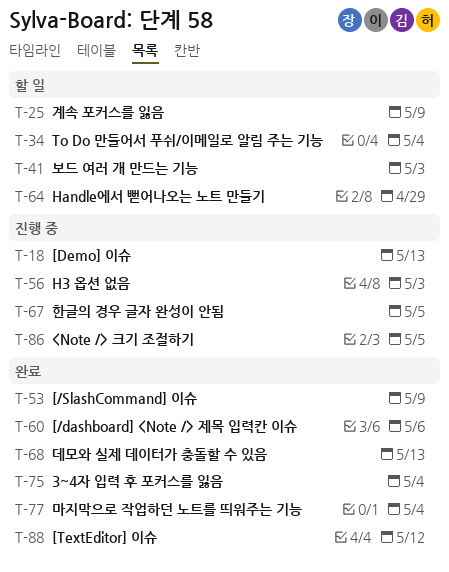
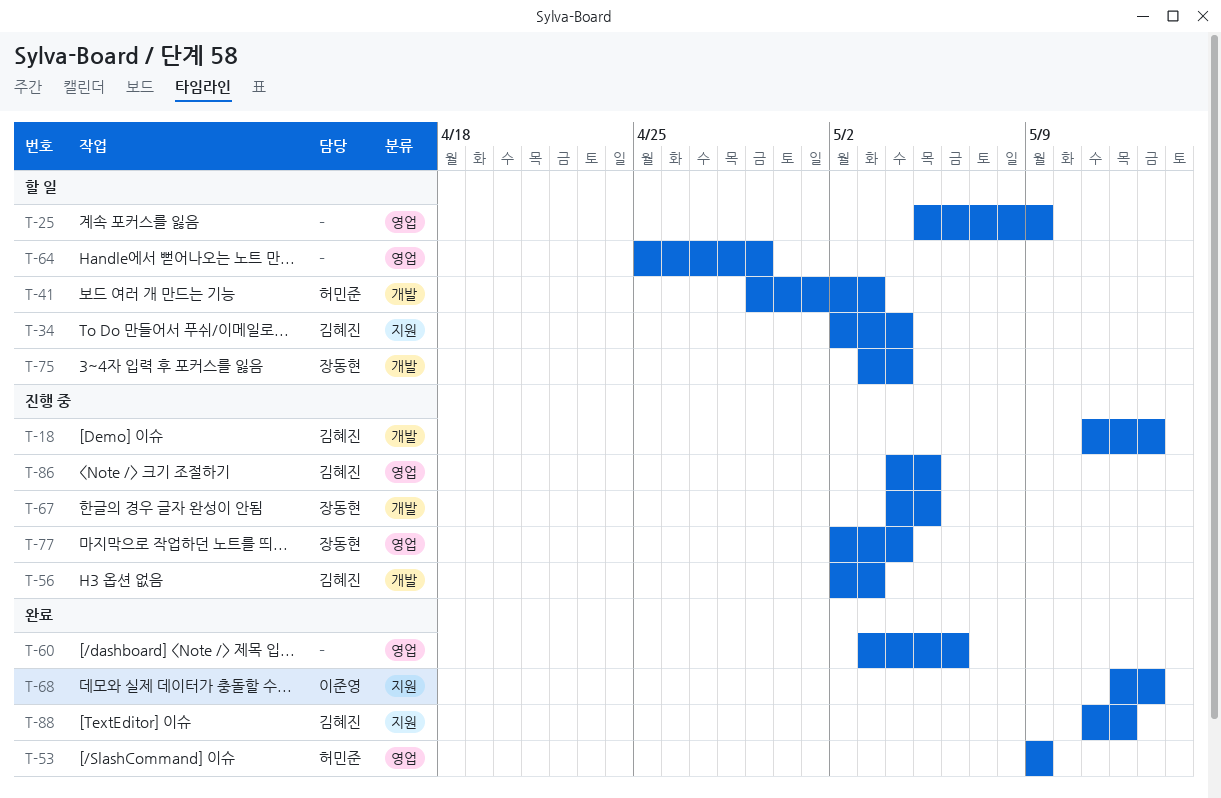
T-75, status: 완료 -> 할 일
T-77, status: 완료 -> 진행 중

